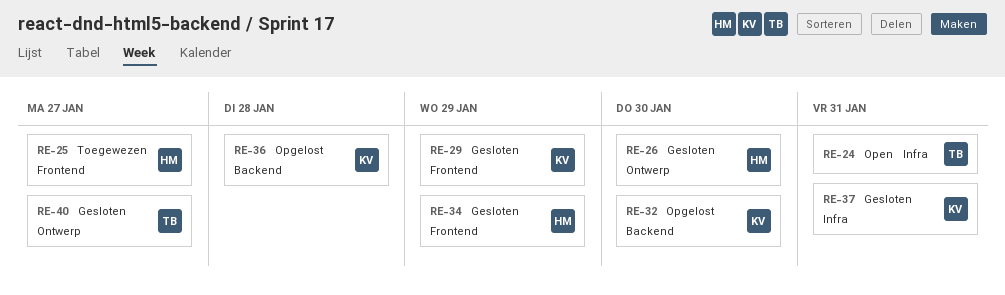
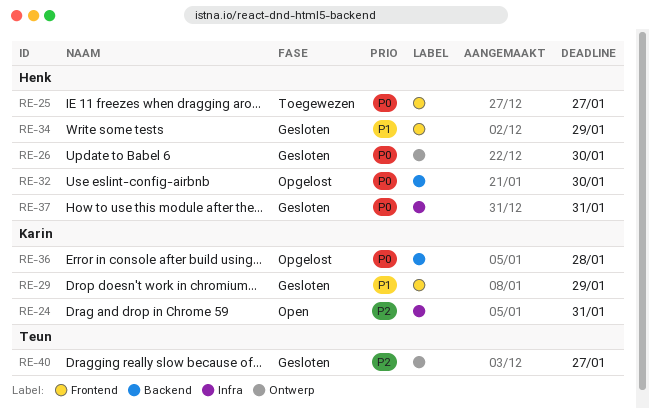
RE-24, owner: Teun -> Karin
RE-32, owner: Karin -> Henk
RE-37, owner: Karin -> Henk

